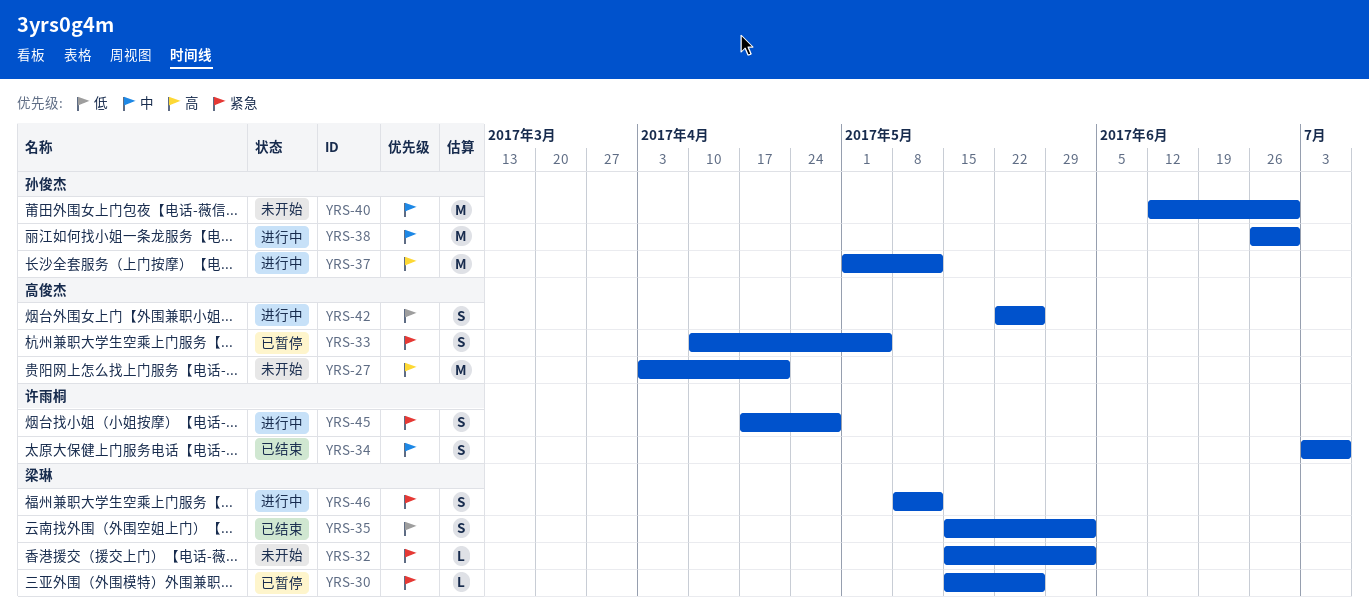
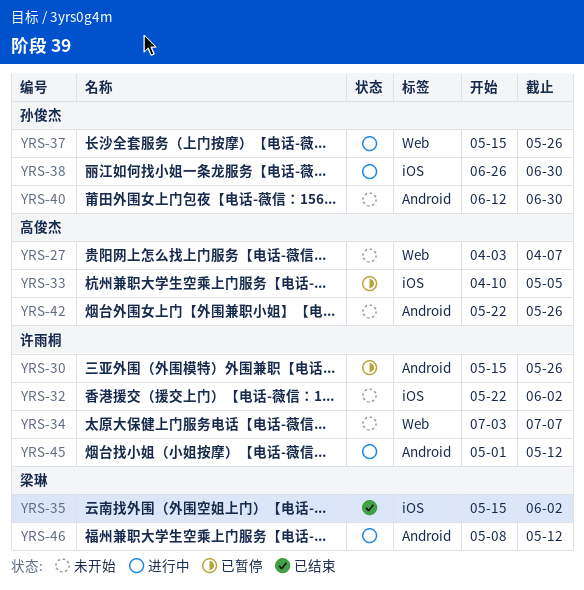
YRS-27, due: Apr 21 -> Apr 7
YRS-30, owner: 梁琳 -> 许雨桐
YRS-32, owner: 梁琳 -> 许雨桐
YRS-32, start: May 15 -> May 22
YRS-34, status: 已结束 -> 未开始
YRS-37, start: May 1 -> May 15
YRS-37, due: May 12 -> May 26
YRS-42, status: 进行中 -> 未开始
YRS-45, start: Apr 17 -> May 1
YRS-45, due: Apr 28 -> May 12

